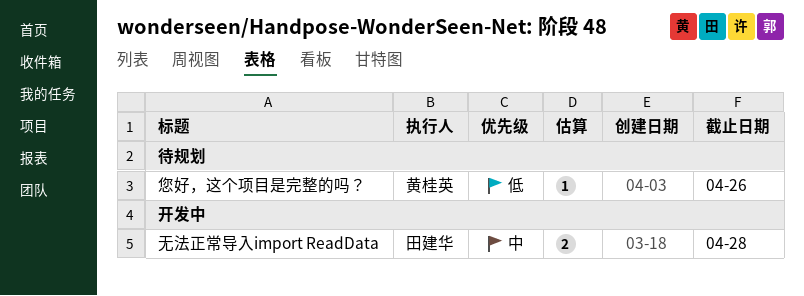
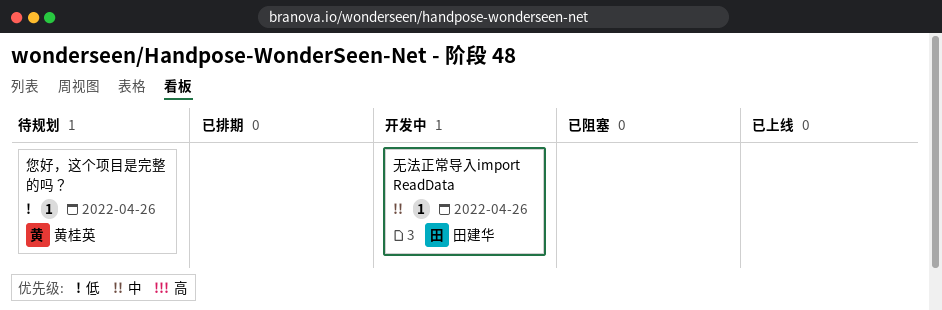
无法正常导入import ReadData, estimate: 2 -> 1
无法正常导入import ReadData, due: Apr 28 -> Apr 26

